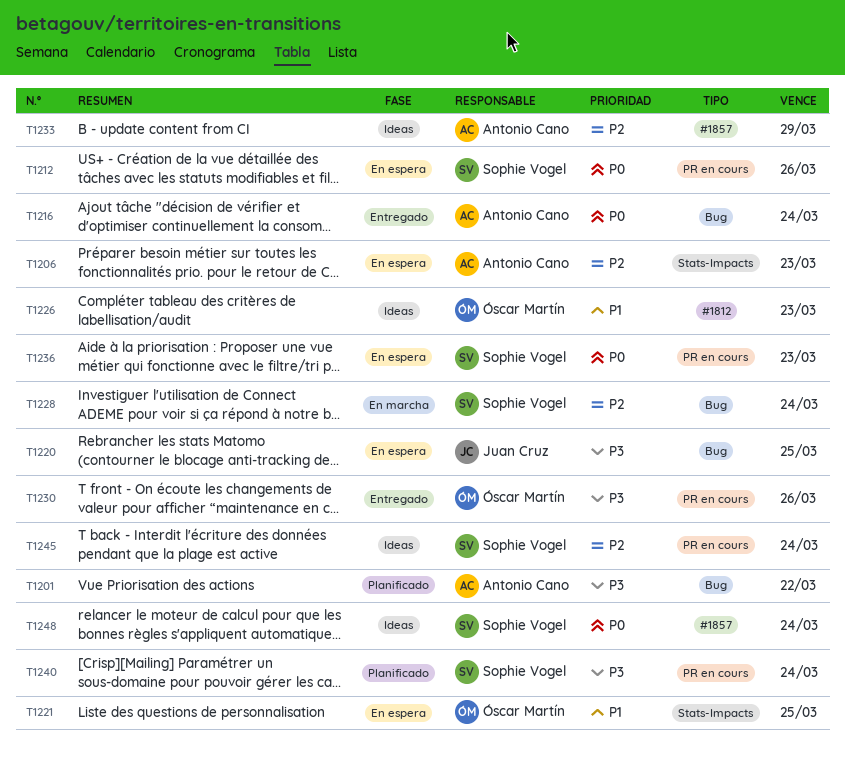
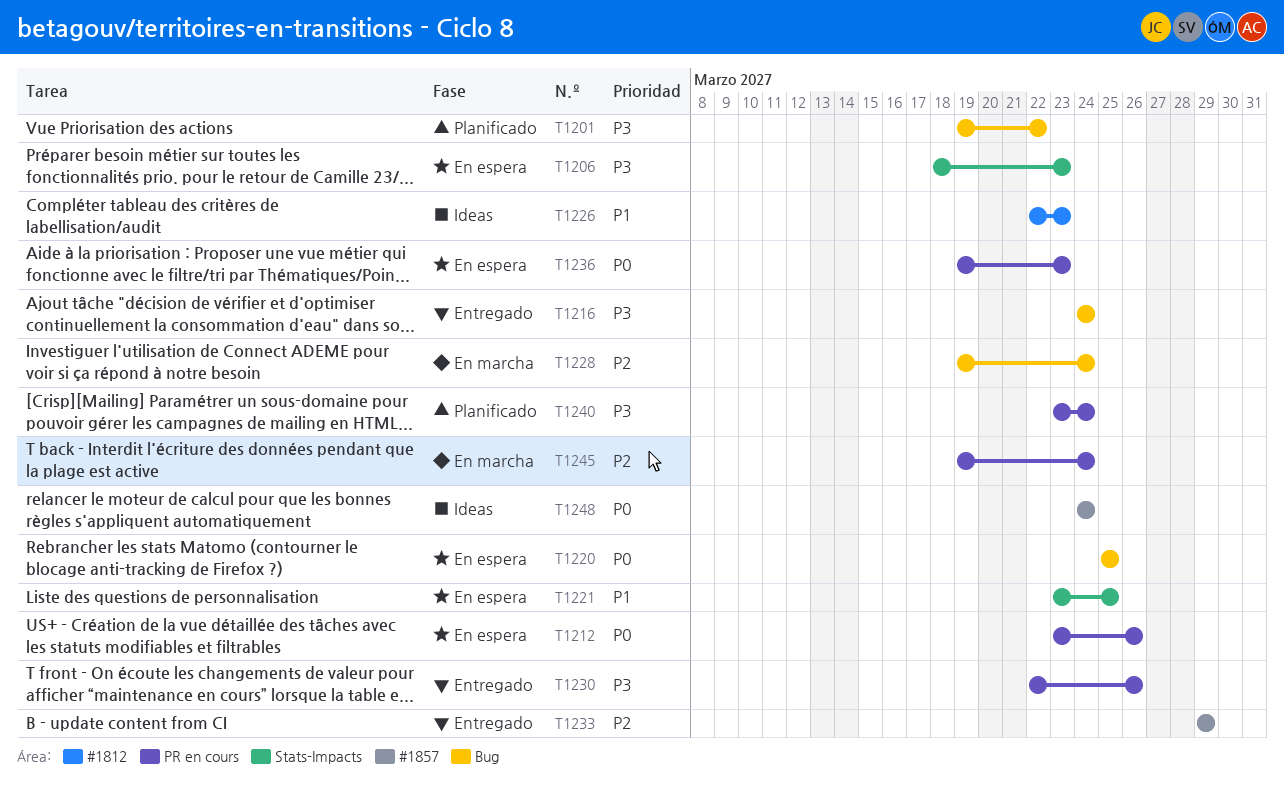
T1206, priority: P2 -> P3
T1216, priority: P0 -> P3
T1220, priority: P3 -> P0
T1233, status: Ideas -> Entregado
T1245, status: Ideas -> En marcha

